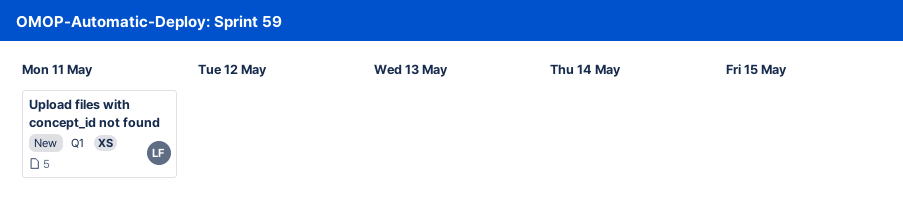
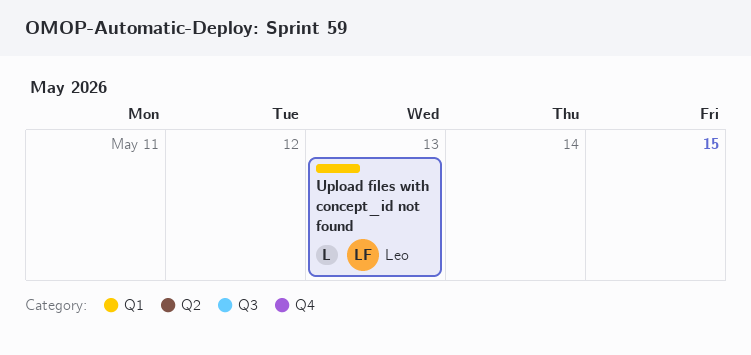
Upload files with concept_id not found, estimate: XS -> L
Upload files with concept_id not found, due: May 11 -> May 13

